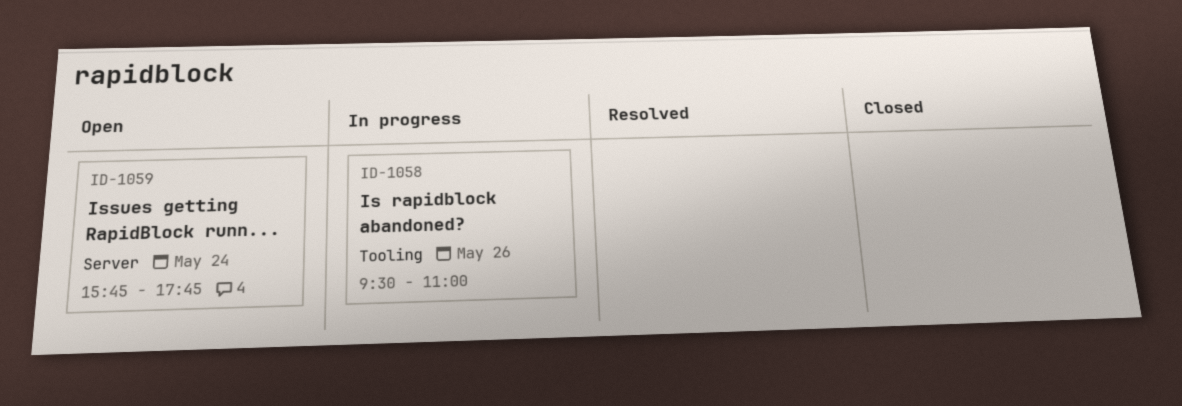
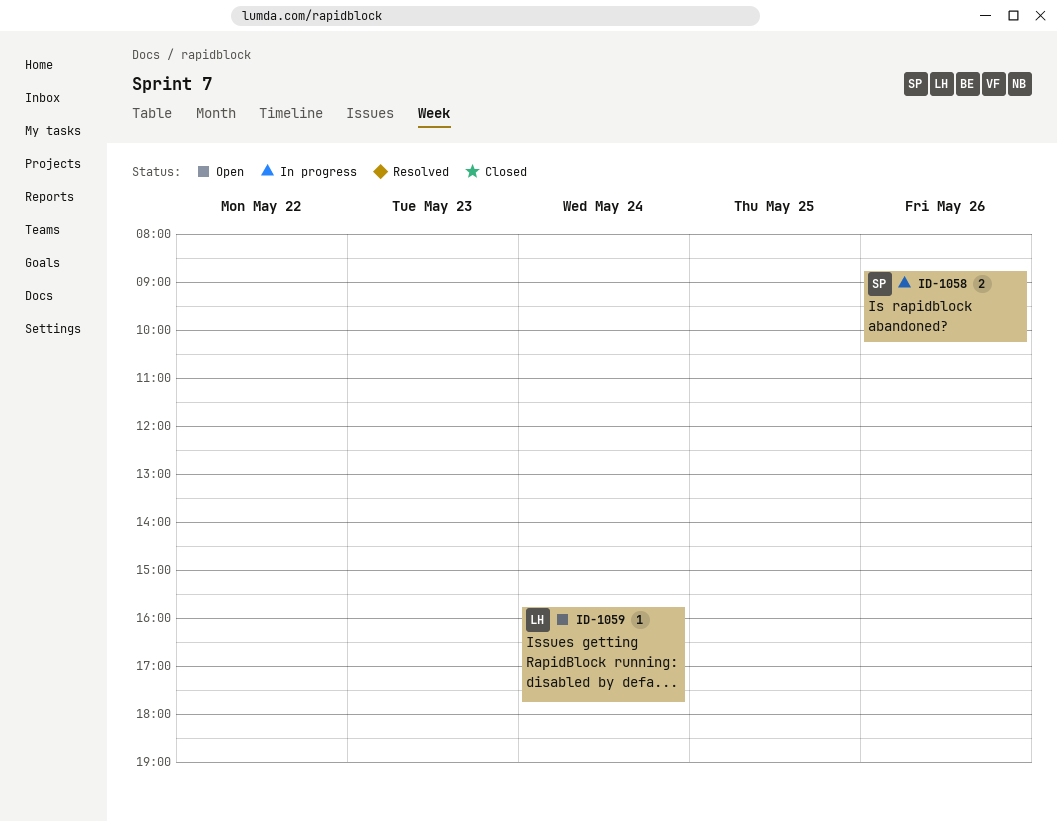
ID-1058, begins: 09:30 -> 08:45
ID-1058, ends: 11:00 -> 10:15

